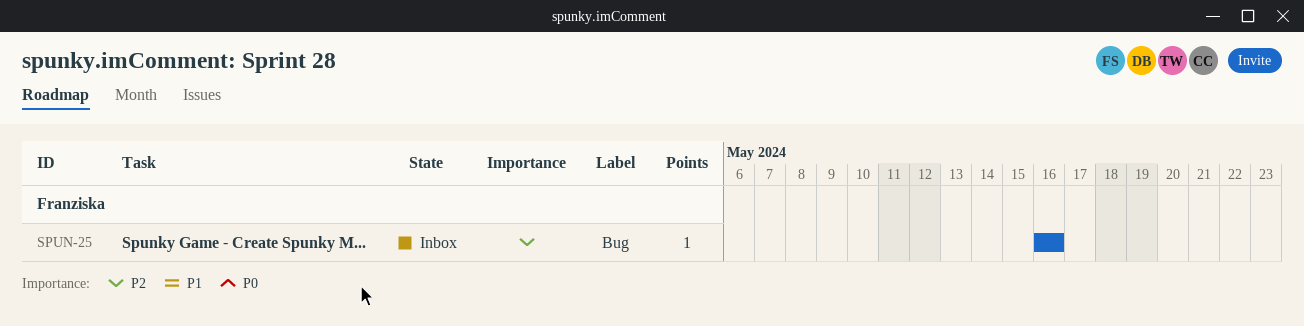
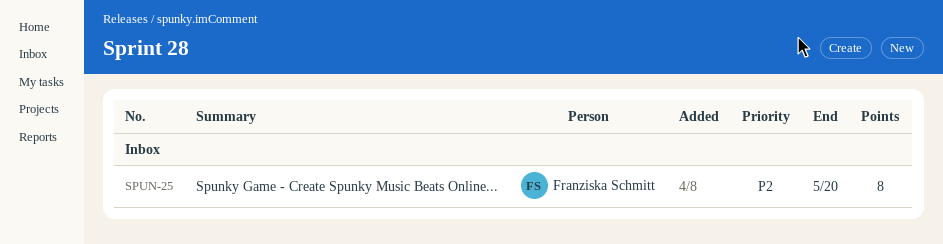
SPUN-25, estimate: 1 -> 8
SPUN-25, due: May 16 -> May 20

